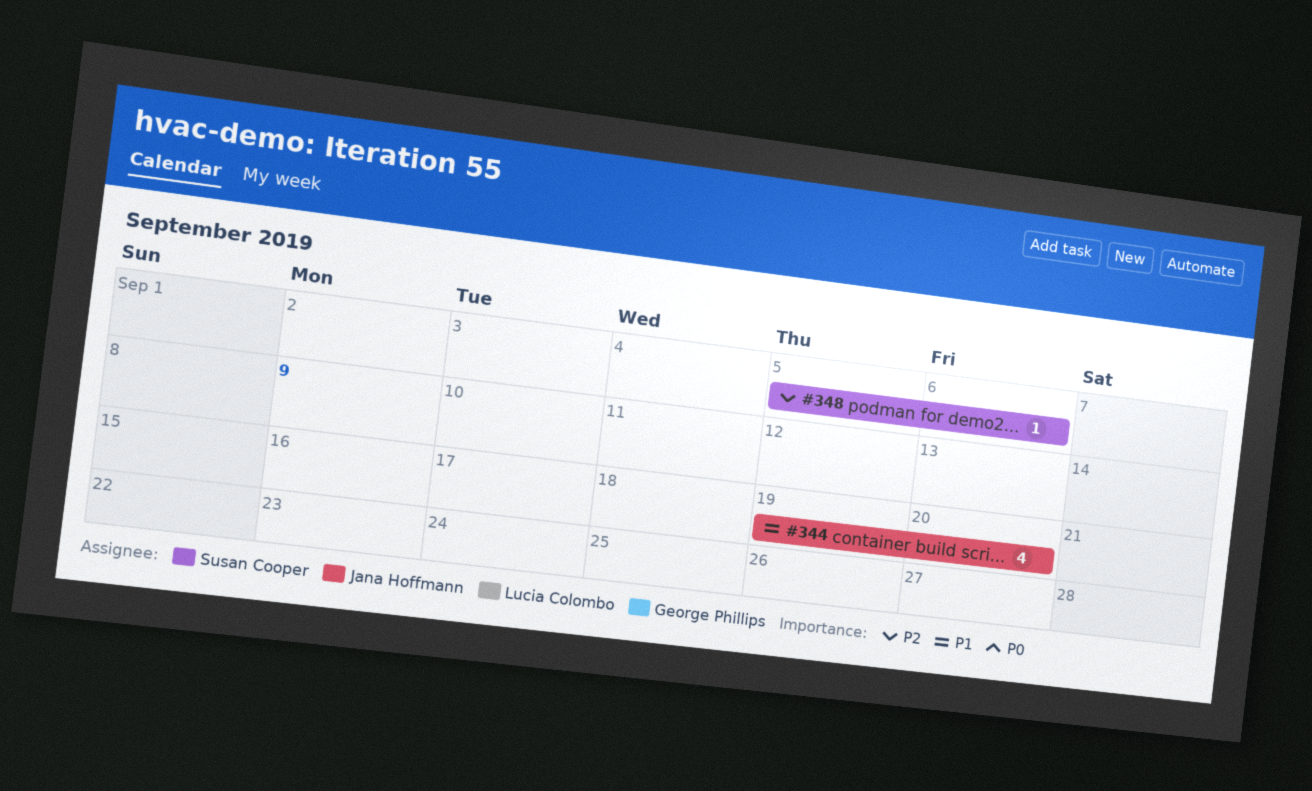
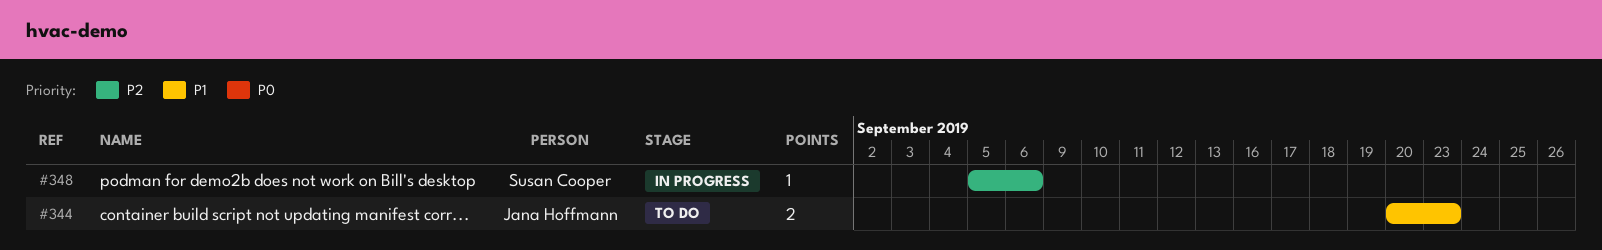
#344, estimate: 4 -> 2
#344, start: Sep 19 -> Sep 20
#344, due: Sep 20 -> Sep 23

